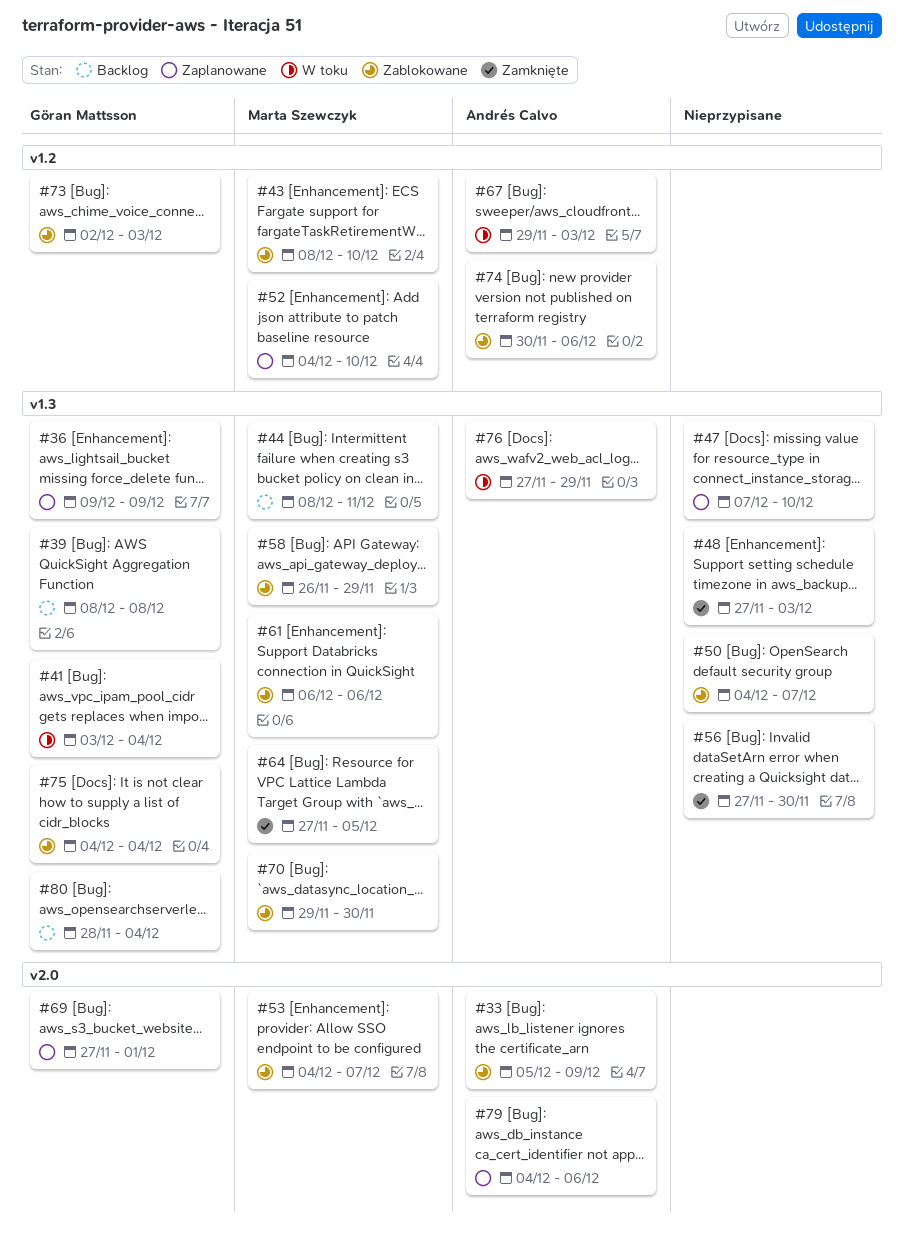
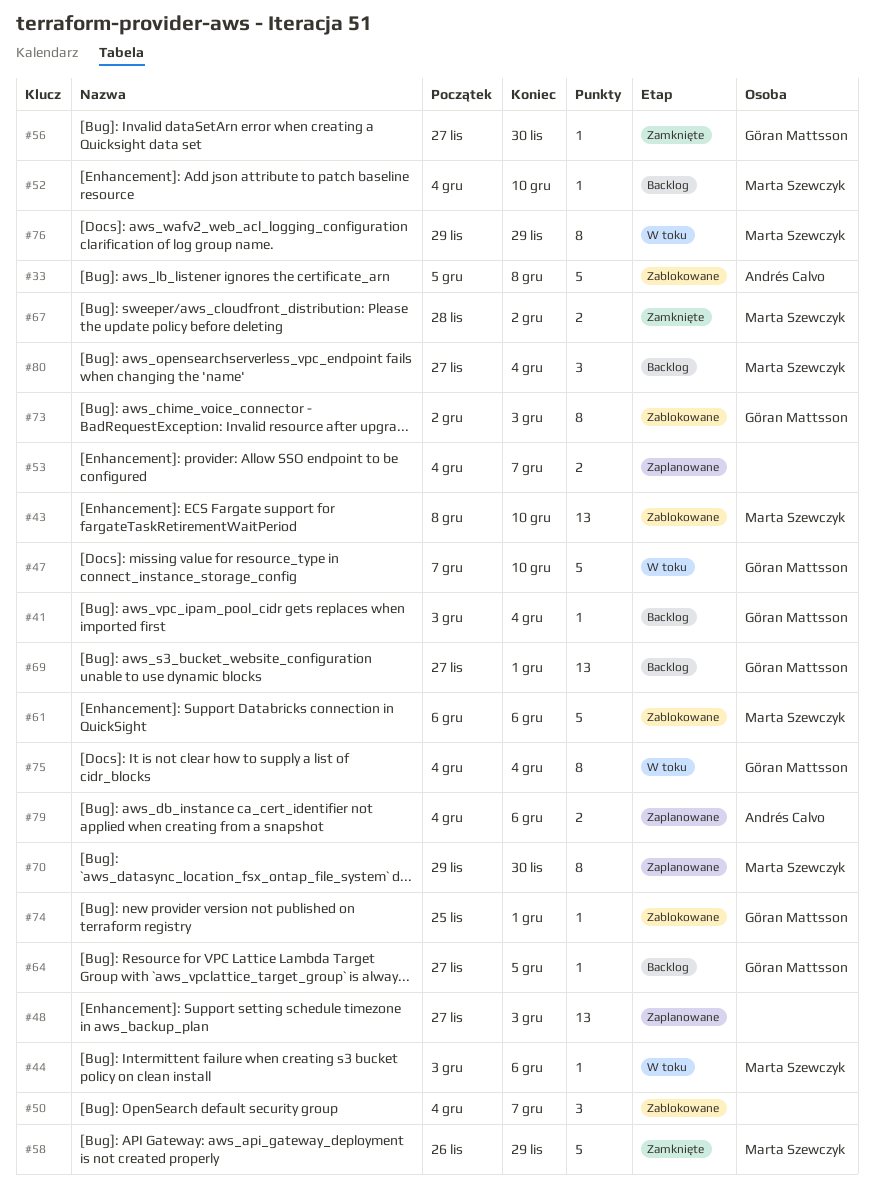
#33, due: Dec 9 -> Dec 8
#36: present -> none
#39: present -> none
#41, status: W toku -> Backlog
#44, status: Backlog -> W toku
#44, start: Dec 8 -> Dec 3
#44, due: Dec 11 -> Dec 6
#47, status: Zaplanowane -> W toku
#47, owner: none -> Göran Mattsson
#48, status: Zamknięte -> Zaplanowane
#52, status: Zaplanowane -> Backlog
#53, status: Zablokowane -> Zaplanowane
#53, owner: Marta Szewczyk -> none
#56, owner: none -> Göran Mattsson
#58, status: Zablokowane -> Zamknięte
#64, status: Zamknięte -> Backlog
#64, owner: Marta Szewczyk -> Göran Mattsson
#67, status: W toku -> Zamknięte
#67, owner: Andrés Calvo -> Marta Szewczyk
#67, start: Nov 29 -> Nov 28
#67, due: Dec 3 -> Dec 2
#69, status: Zaplanowane -> Backlog
#70, status: Zablokowane -> Zaplanowane
#74, owner: Andrés Calvo -> Göran Mattsson
#74, start: Nov 30 -> Nov 25
#74, due: Dec 6 -> Dec 1
#75, status: Zablokowane -> W toku
#76, owner: Andrés Calvo -> Marta Szewczyk
#76, start: Nov 27 -> Nov 29
#80, owner: Göran Mattsson -> Marta Szewczyk
#80, start: Nov 28 -> Nov 27

